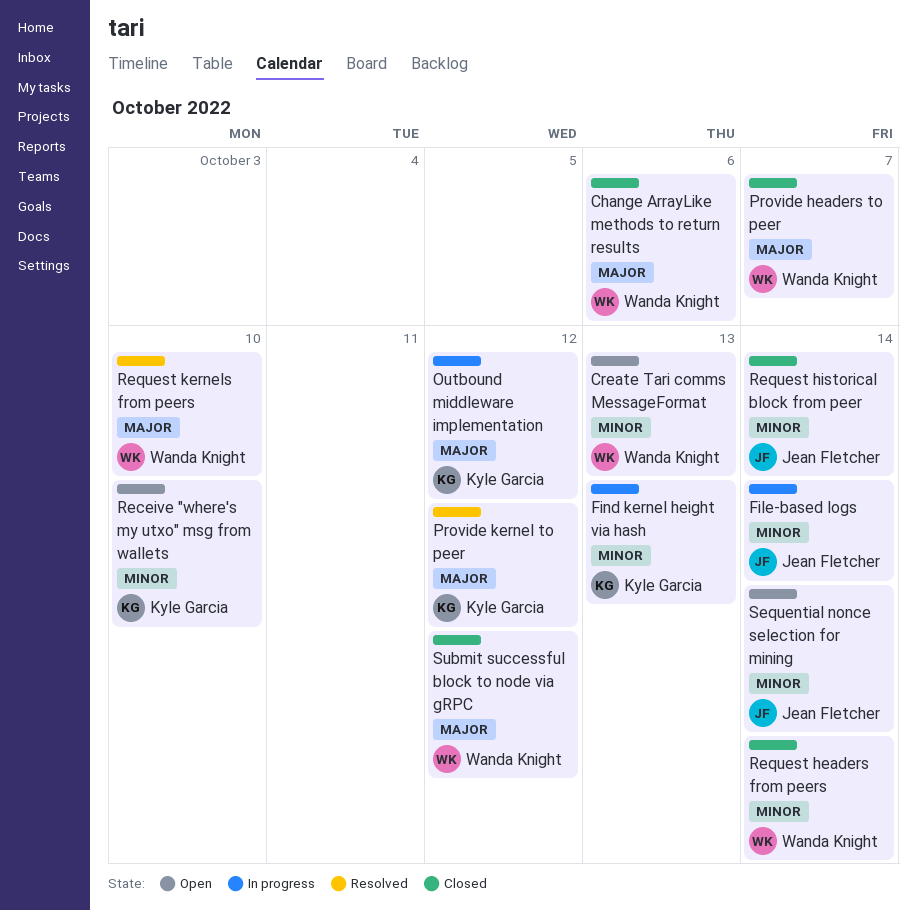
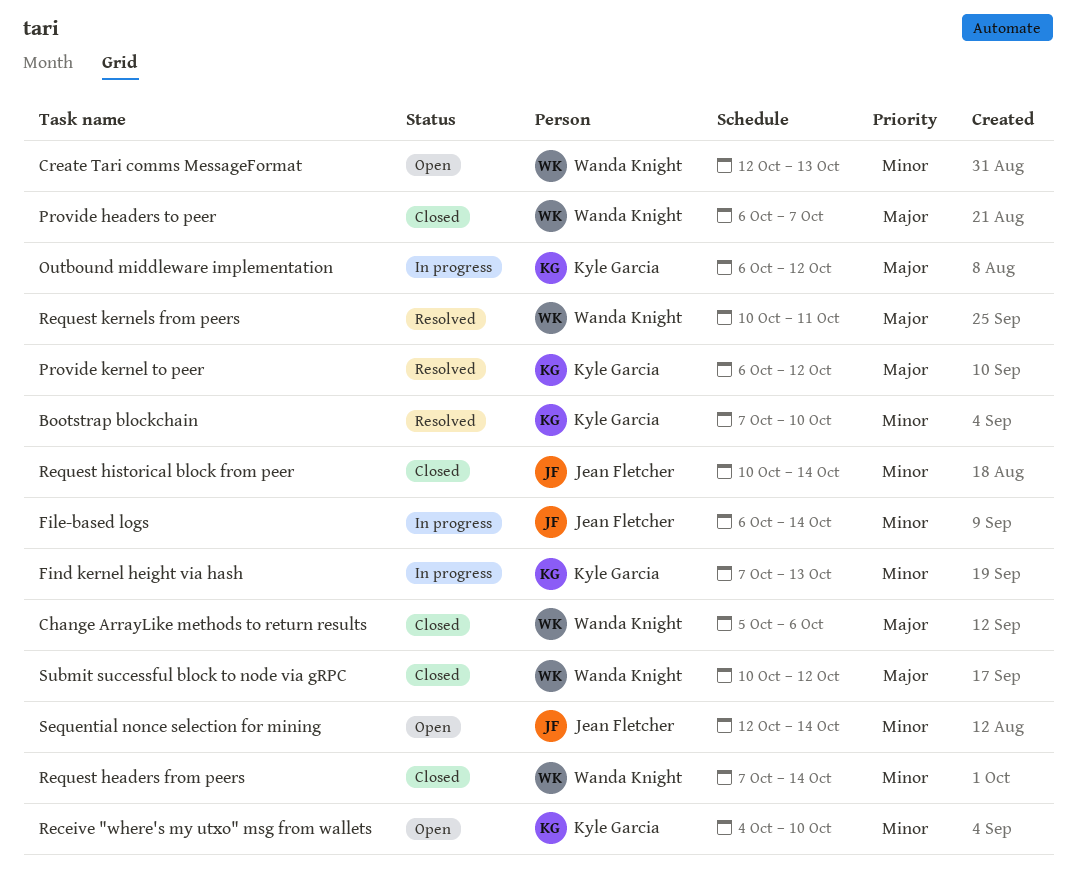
Bootstrap blockchain: none -> present
Request kernels from peers, due: Oct 10 -> Oct 11

